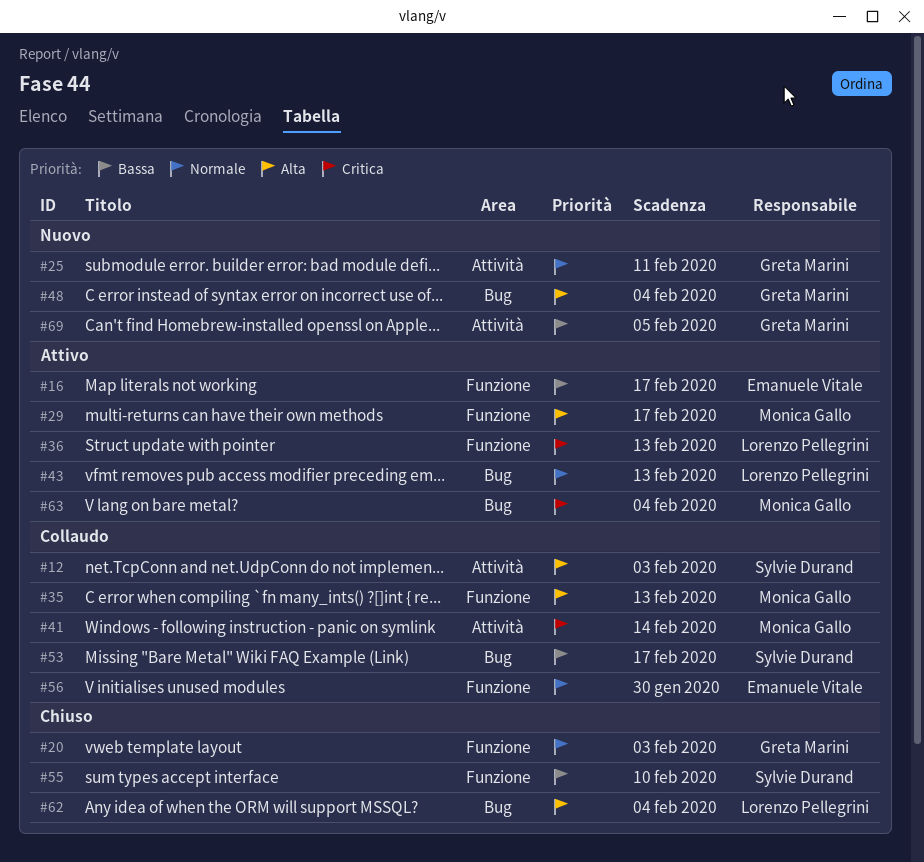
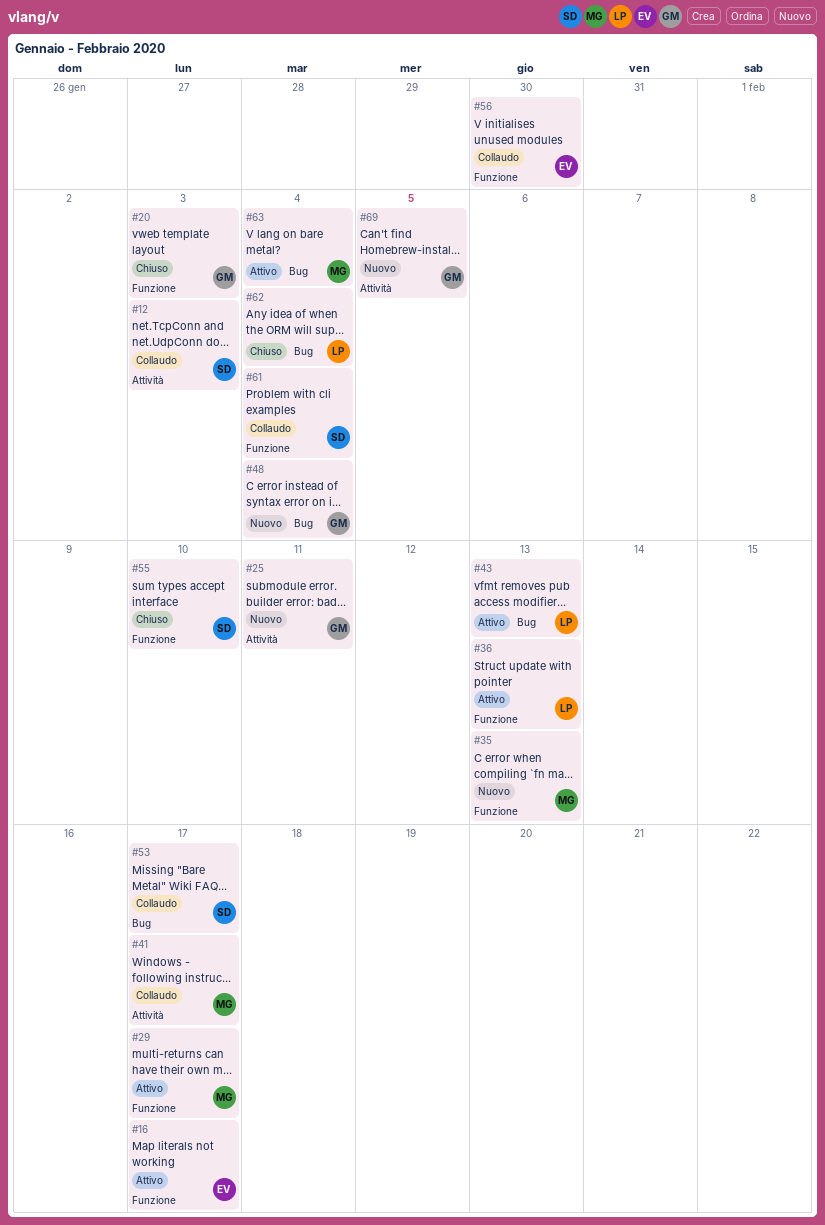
#35, status: Collaudo -> Nuovo
#41, due: Feb 14 -> Feb 17
#61: none -> present

